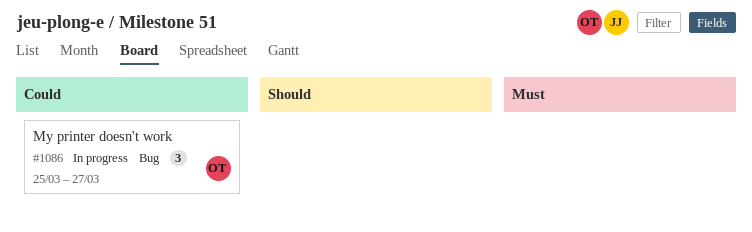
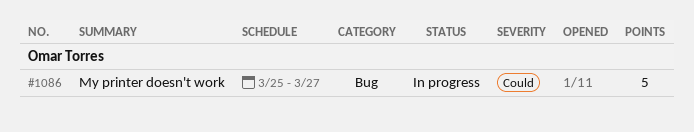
#1086, estimate: 3 -> 5

